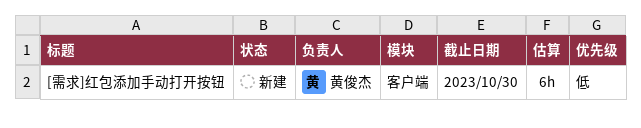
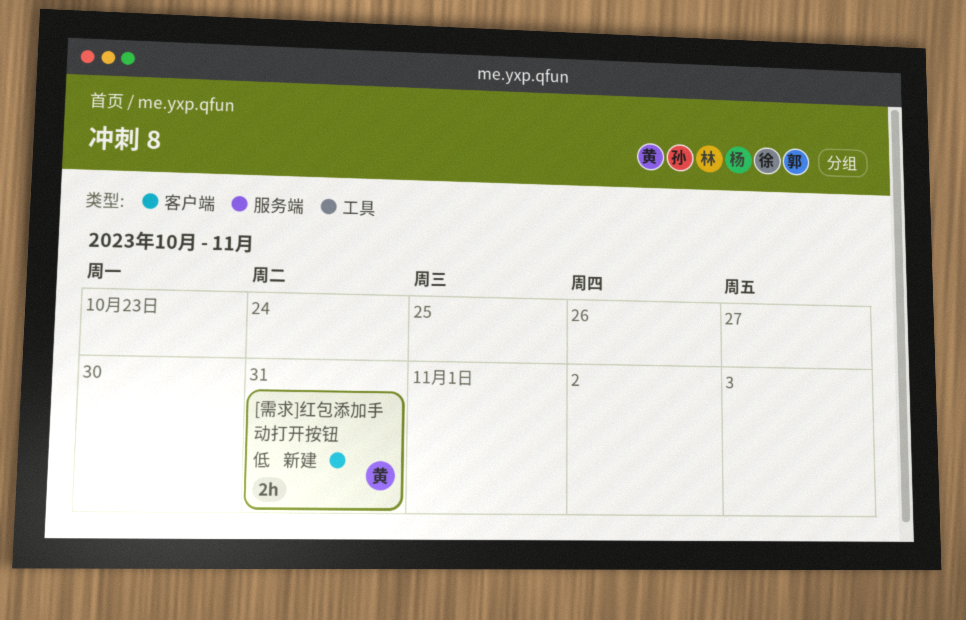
[需求]红包添加手动打开按钮, estimate: 6h -> 2h
[需求]红包添加手动打开按钮, due: Oct 30 -> Oct 31

